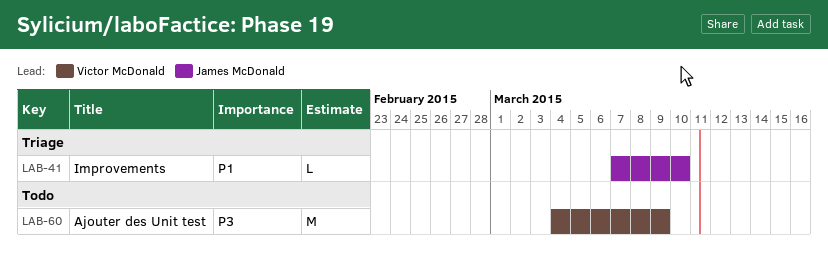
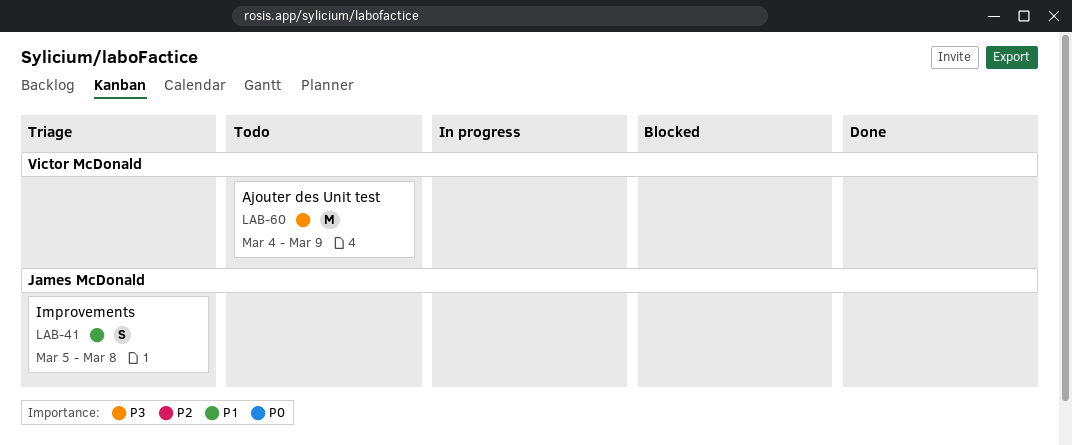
LAB-41, estimate: L -> S
LAB-41, start: Mar 7 -> Mar 5
LAB-41, due: Mar 10 -> Mar 8

